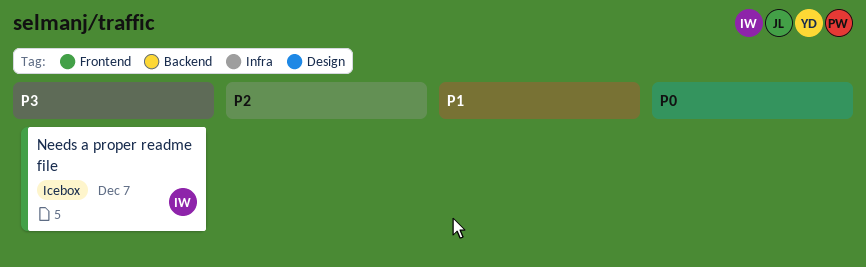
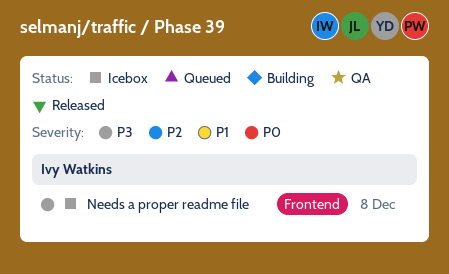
Needs a proper readme file, due: Dec 7 -> Dec 8

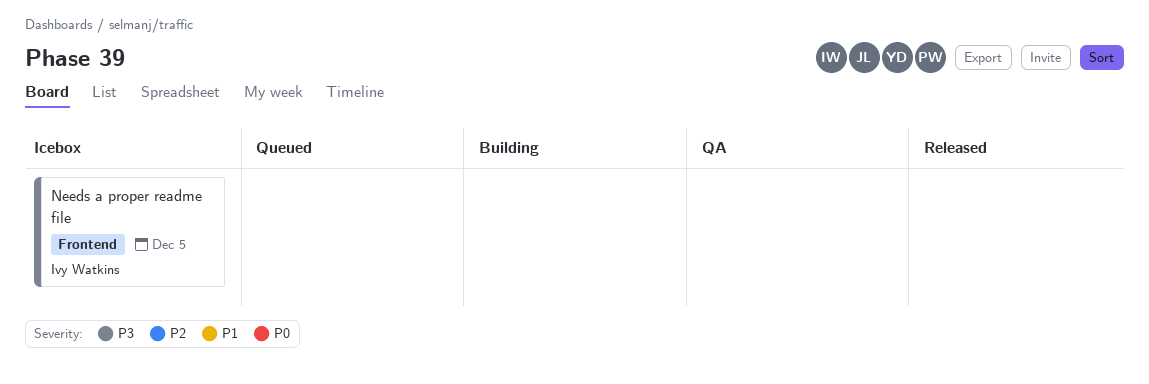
Needs a proper readme file, due: Dec 8 -> Dec 5

